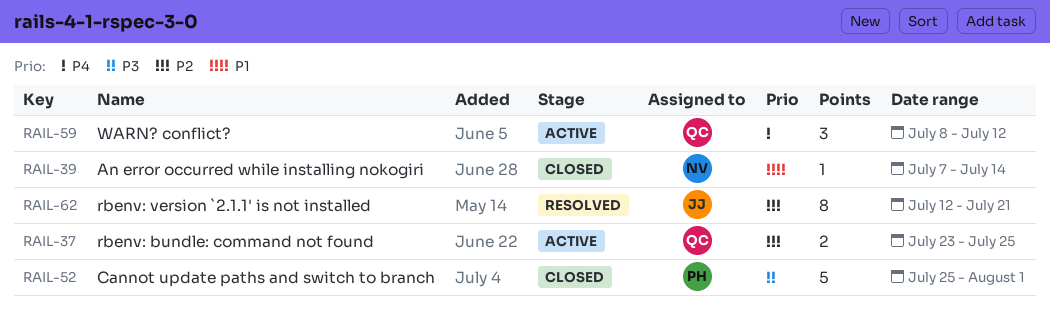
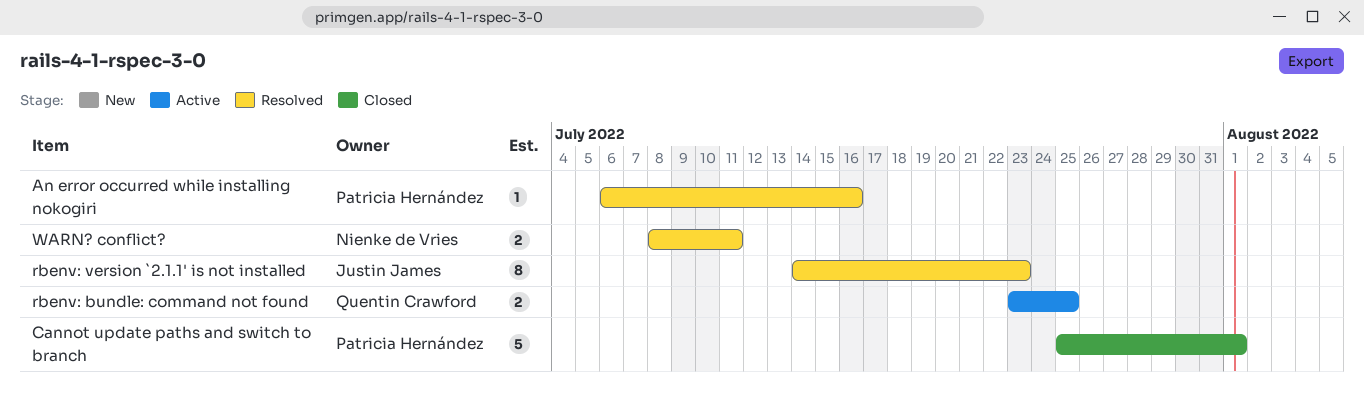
An error occurred while installing nokogiri, status: Closed -> Resolved
An error occurred while installing nokogiri, owner: Nienke de Vries -> Patricia Hernández
An error occurred while installing nokogiri, start: Jul 7 -> Jul 6
An error occurred while installing nokogiri, due: Jul 14 -> Jul 16
rbenv: version `2.1.1' is not installed, start: Jul 12 -> Jul 14
rbenv: version `2.1.1' is not installed, due: Jul 21 -> Jul 23
WARN? conflict?, status: Active -> Resolved
WARN? conflict?, owner: Quentin Crawford -> Nienke de Vries
WARN? conflict?, estimate: 3 -> 2
WARN? conflict?, due: Jul 12 -> Jul 11

